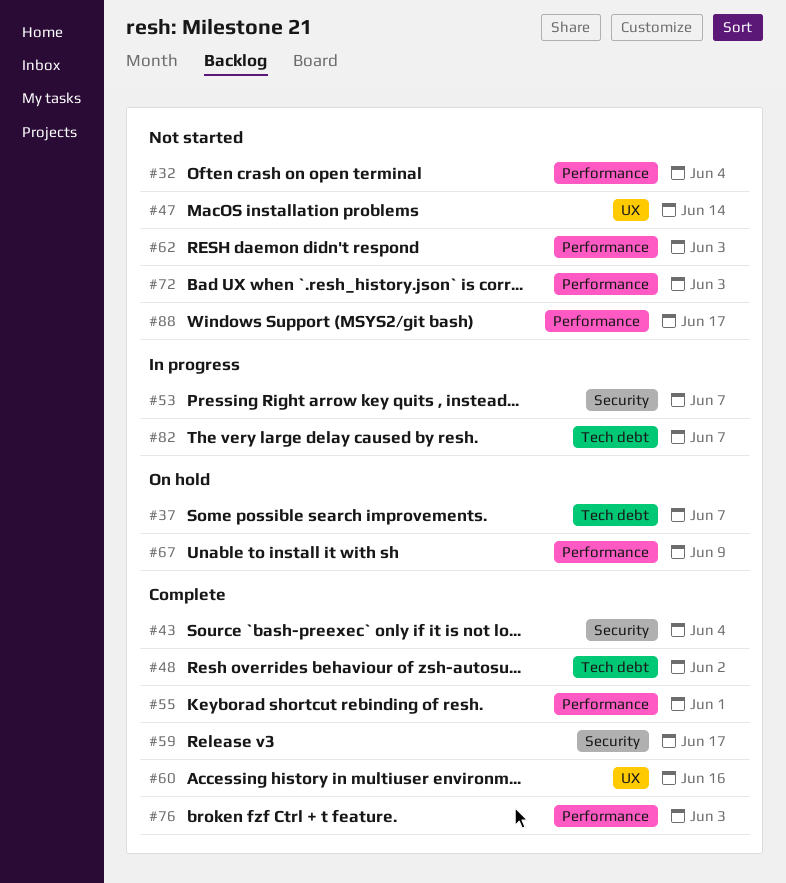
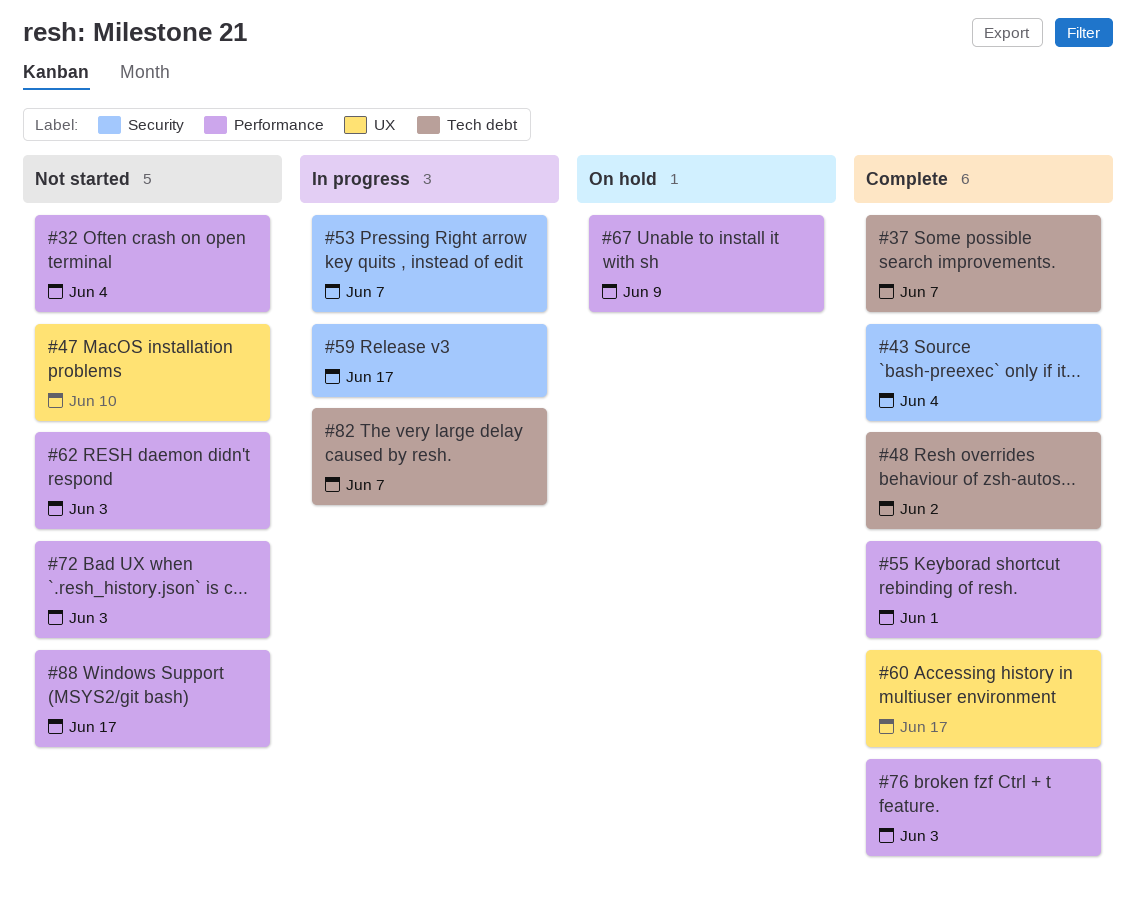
#37, status: On hold -> Complete
#47, due: Jun 14 -> Jun 10
#59, status: Complete -> In progress
#60, due: Jun 16 -> Jun 17

